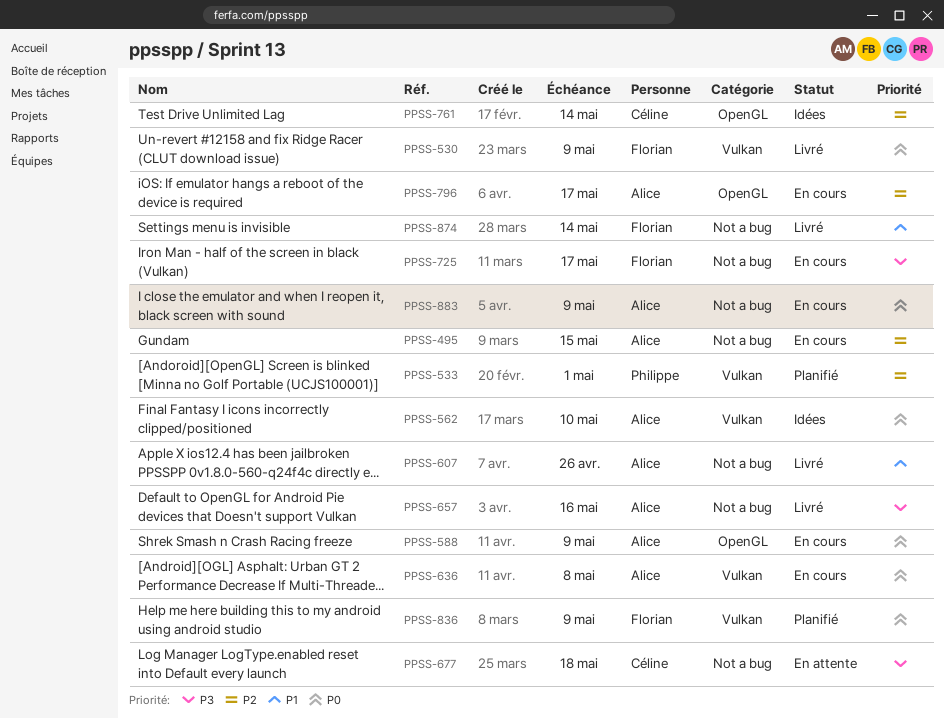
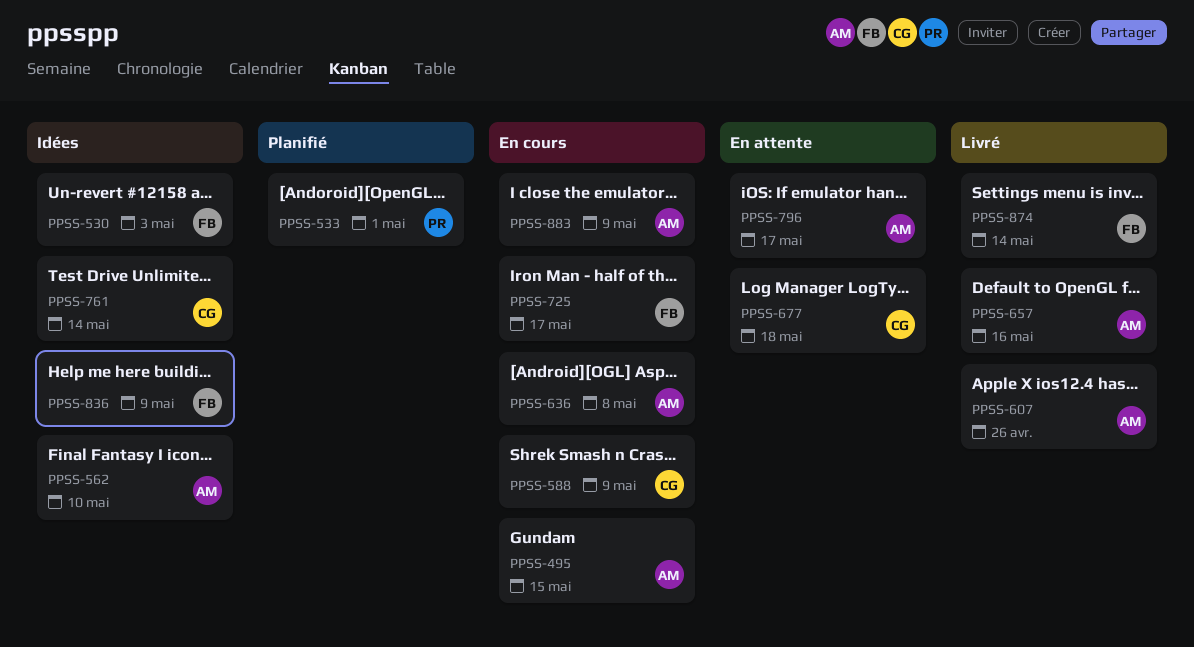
PPSS-530, status: Livré -> Idées
PPSS-530, due: May 9 -> May 3
PPSS-588, owner: Alice -> Céline
PPSS-796, status: En cours -> En attente
PPSS-836, status: Planifié -> Idées

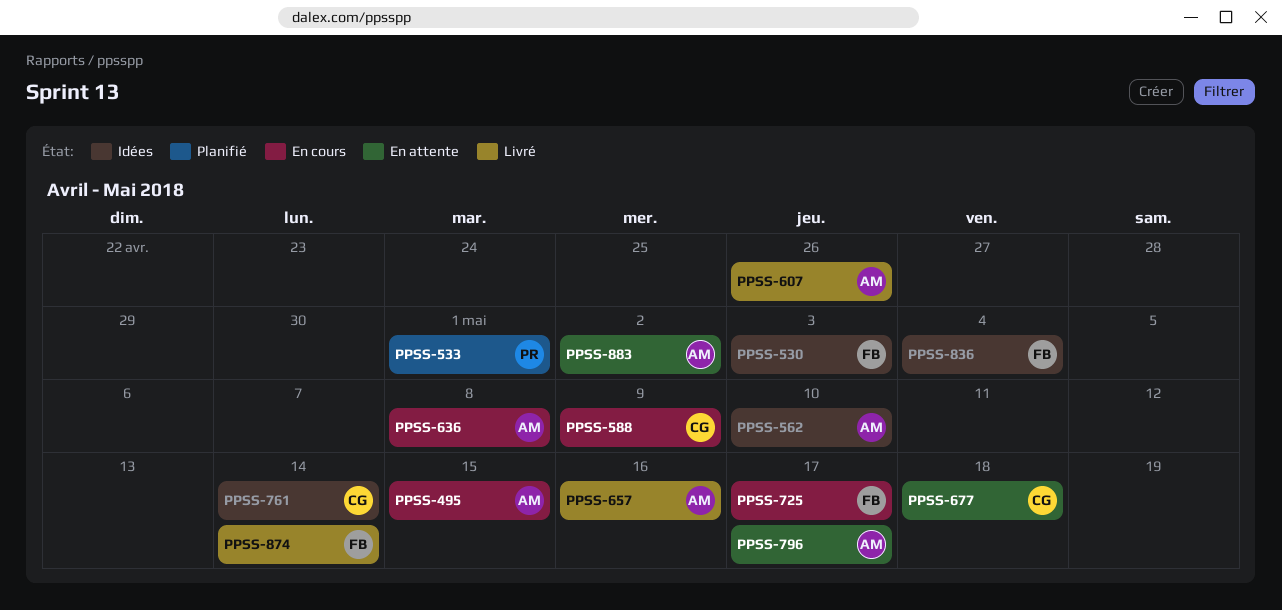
PPSS-836, due: May 9 -> May 4
PPSS-883, status: En cours -> En attente
PPSS-883, due: May 9 -> May 2

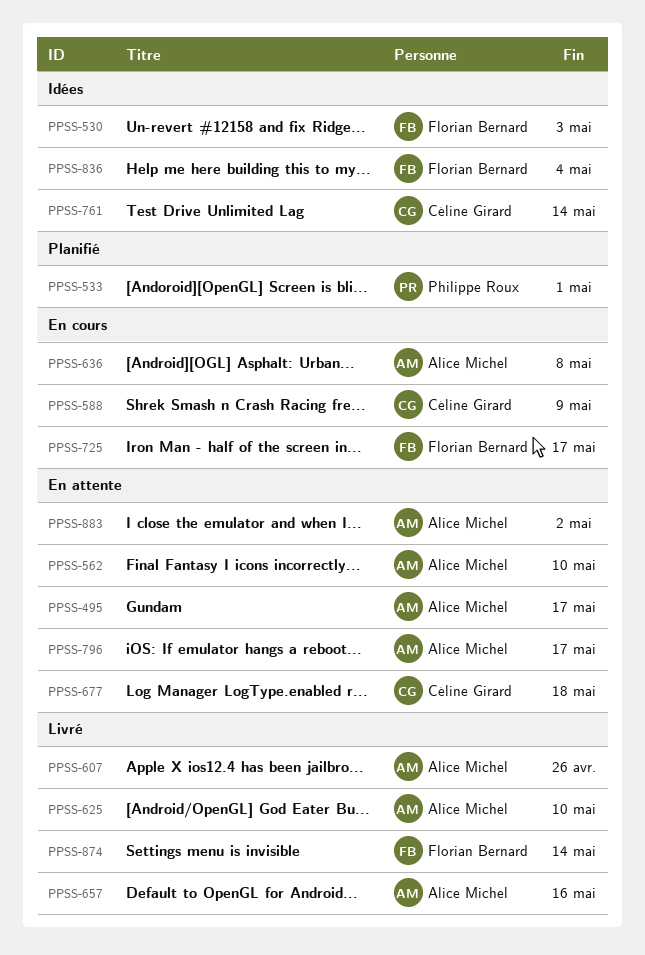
PPSS-495, status: En cours -> En attente
PPSS-495, due: May 15 -> May 17
PPSS-562, status: Idées -> En attente
PPSS-625: none -> present

